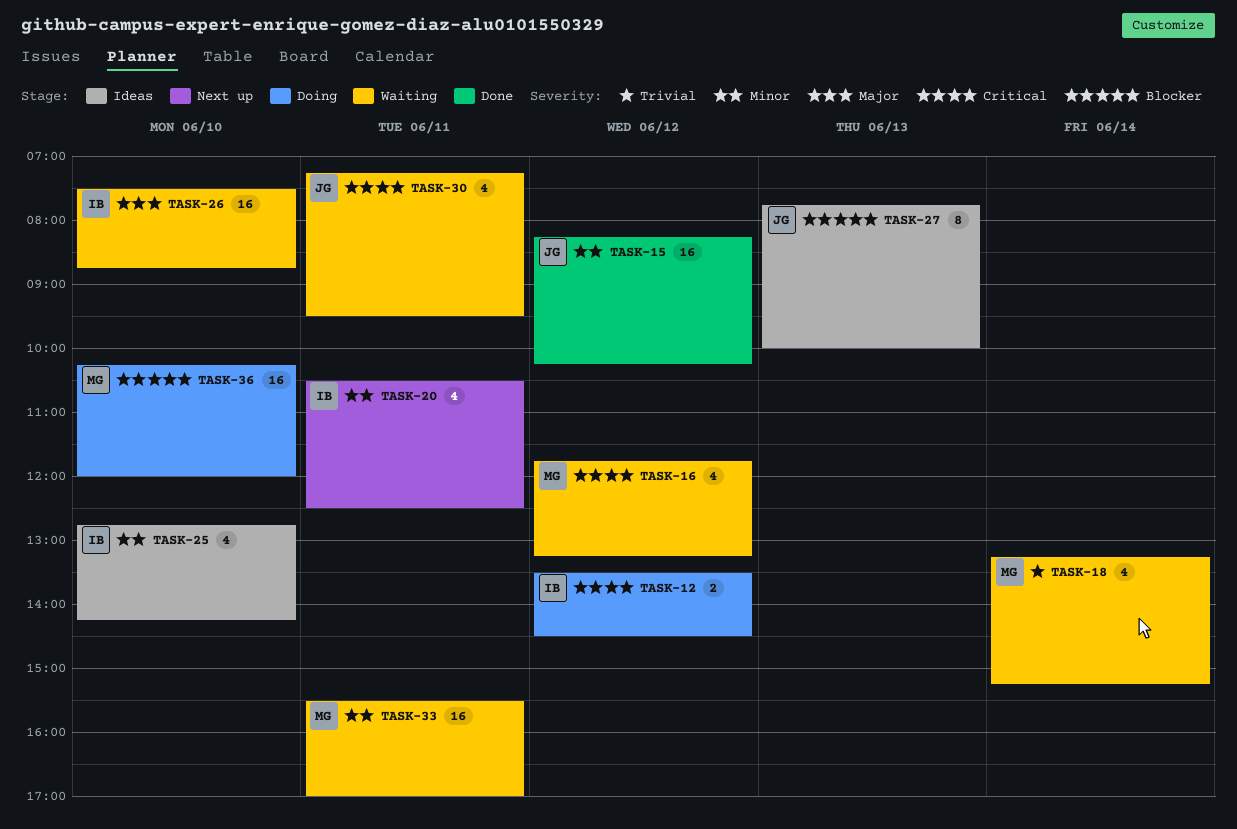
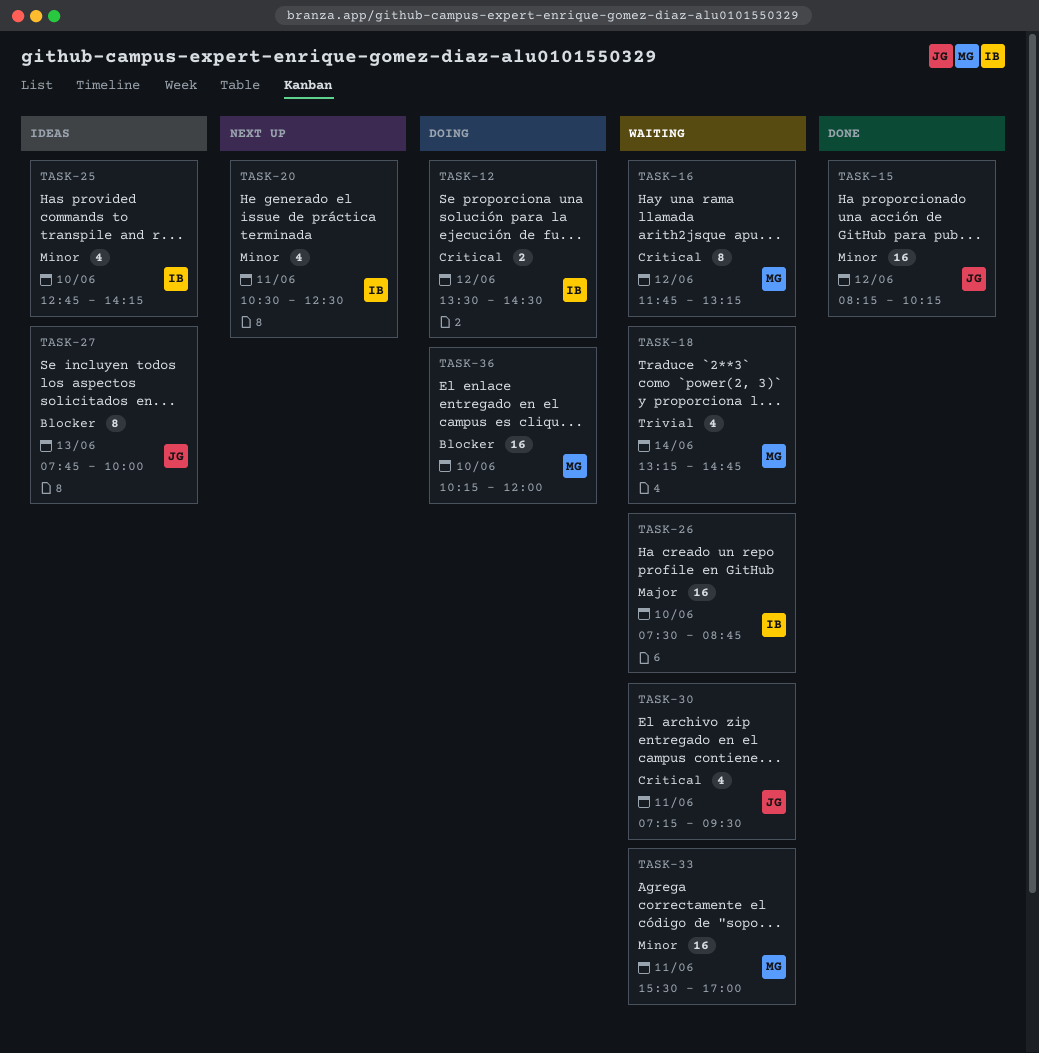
TASK-16, estimate: 4 -> 8
TASK-18, ends: 15:15 -> 14:45

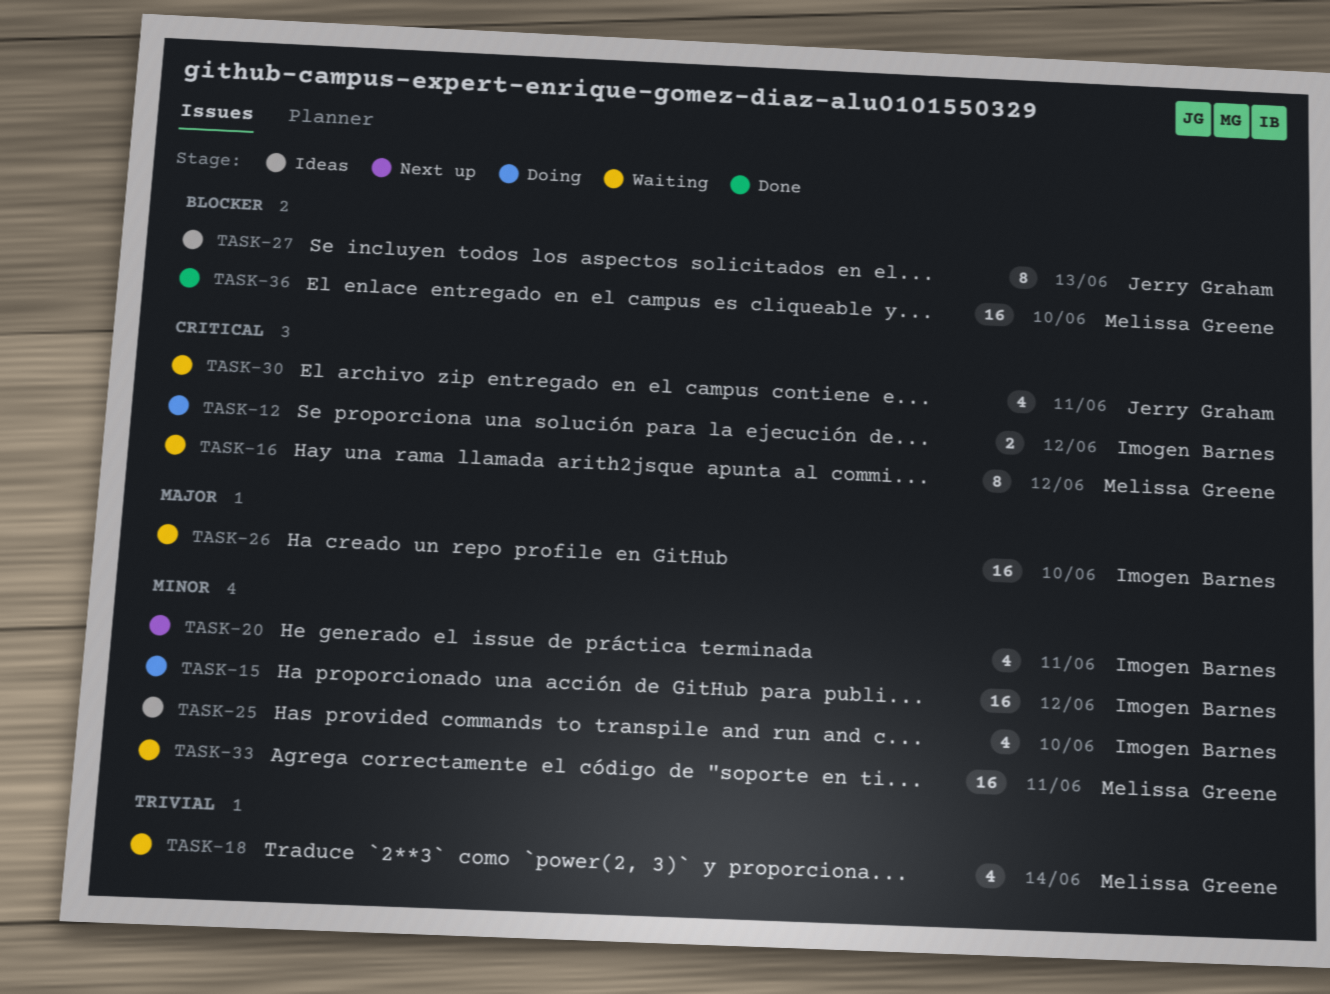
TASK-15, status: Done -> Doing
TASK-15, owner: Jerry Graham -> Imogen Barnes
TASK-36, status: Doing -> Done

